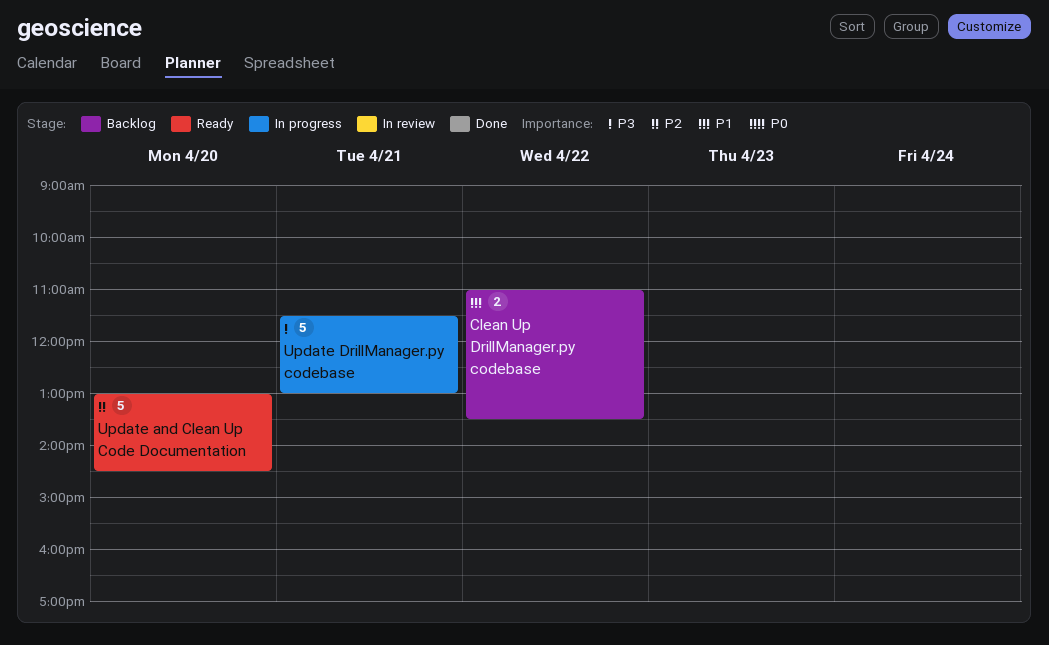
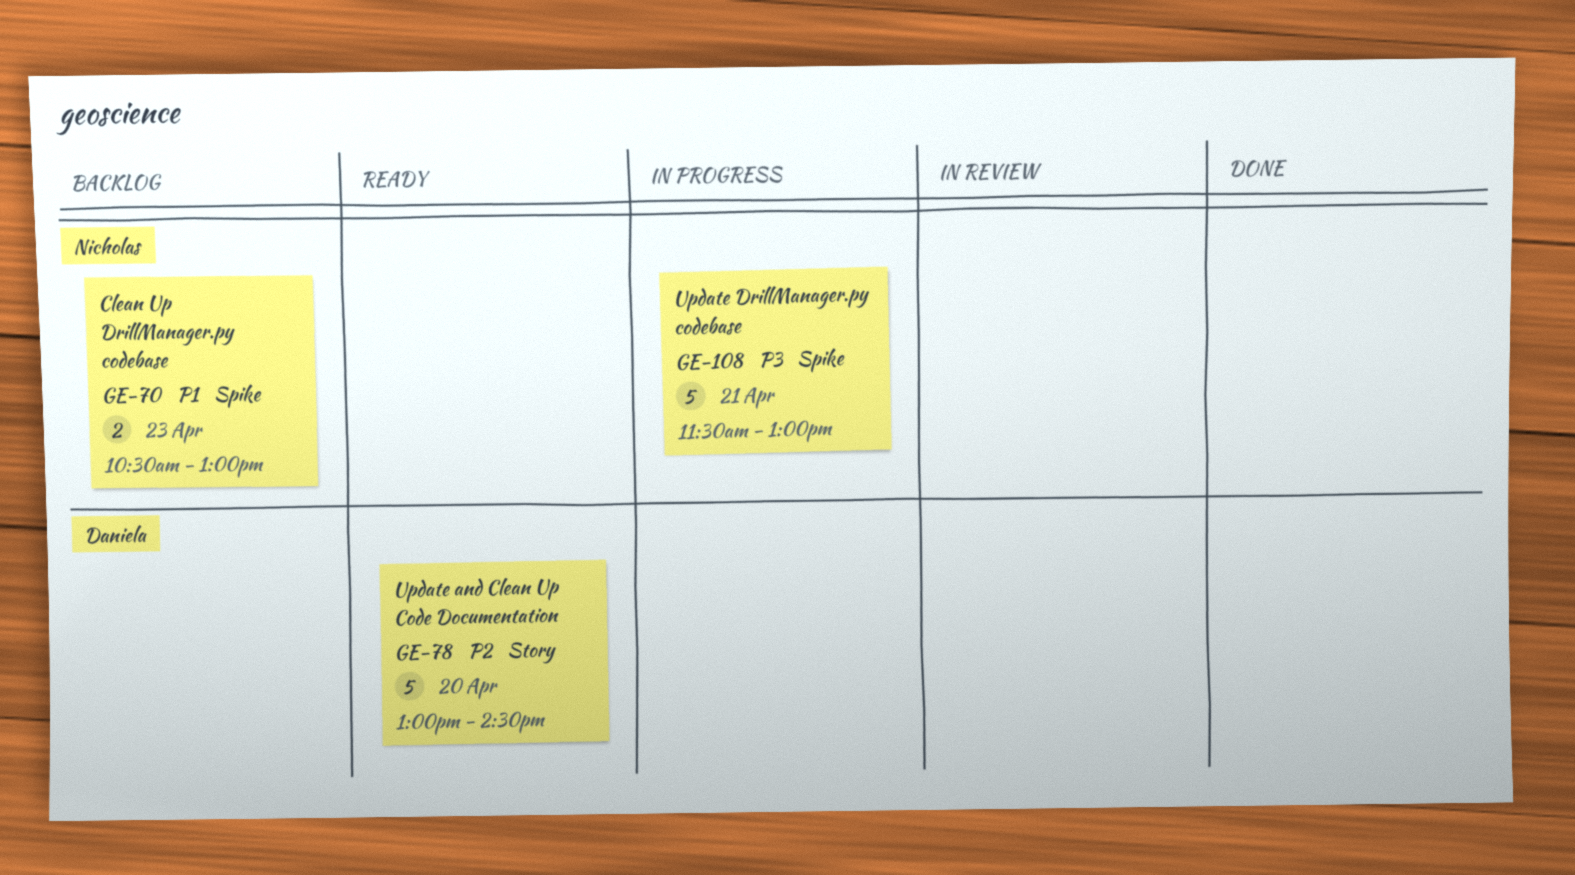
Clean Up DrillManager.py codebase, day: Apr 22 -> Apr 23
Clean Up DrillManager.py codebase, begins: 11:00 -> 10:30
Clean Up DrillManager.py codebase, ends: 13:30 -> 13:00

